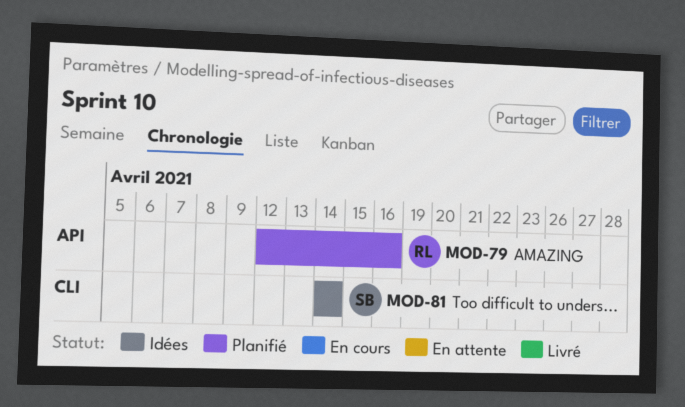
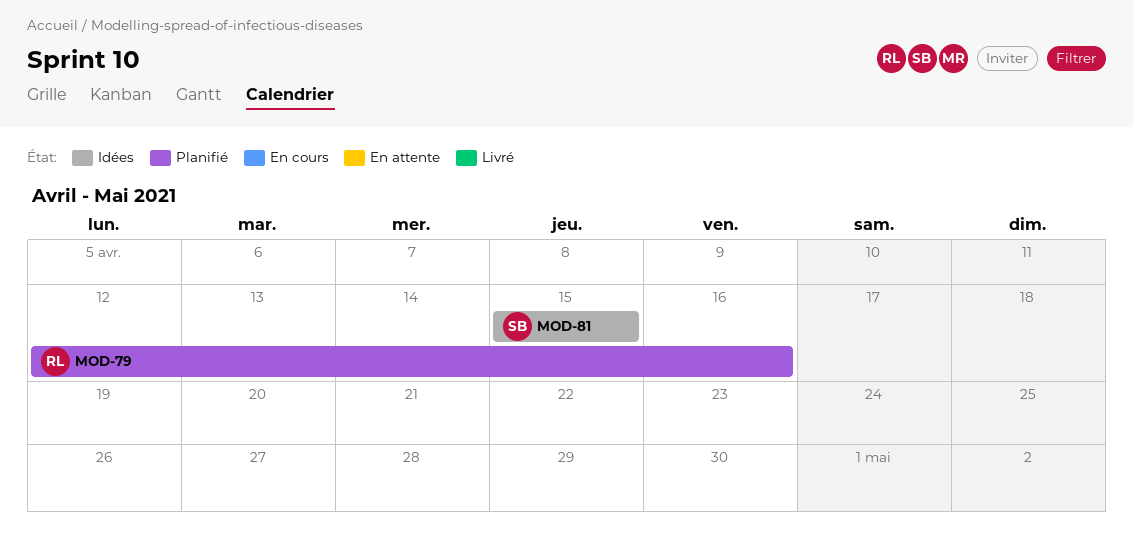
MOD-81, start: Apr 14 -> Apr 15
MOD-81, due: Apr 14 -> Apr 15

